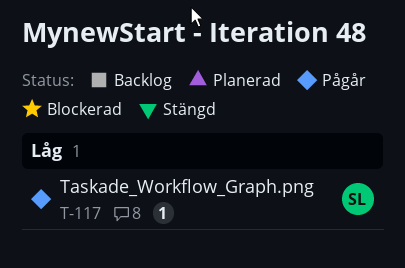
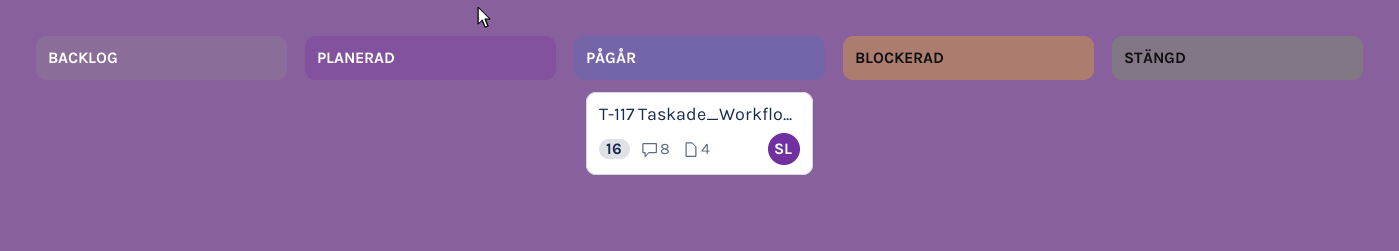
T-117, estimate: 1 -> 16

